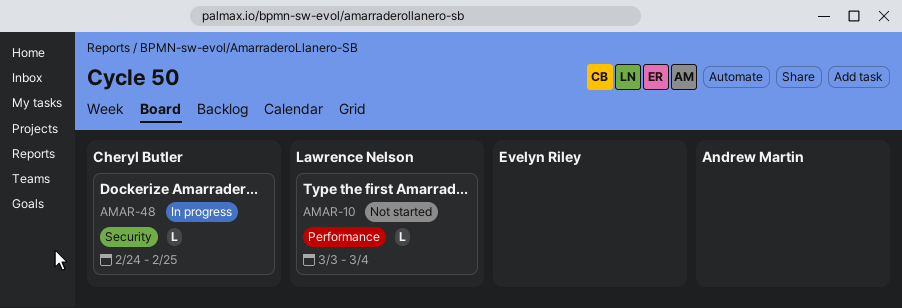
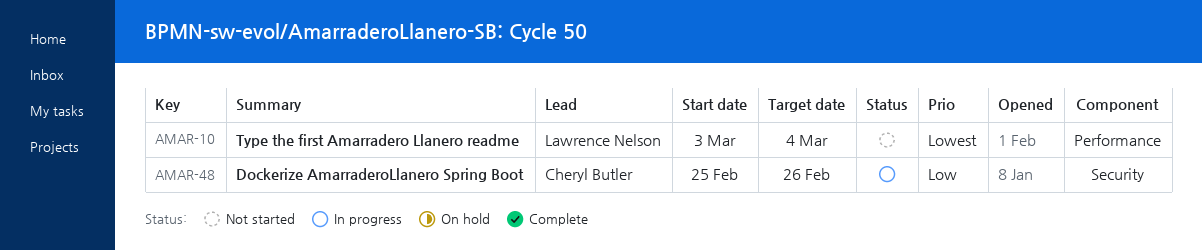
AMAR-48, start: Feb 24 -> Feb 25
AMAR-48, due: Feb 25 -> Feb 26

